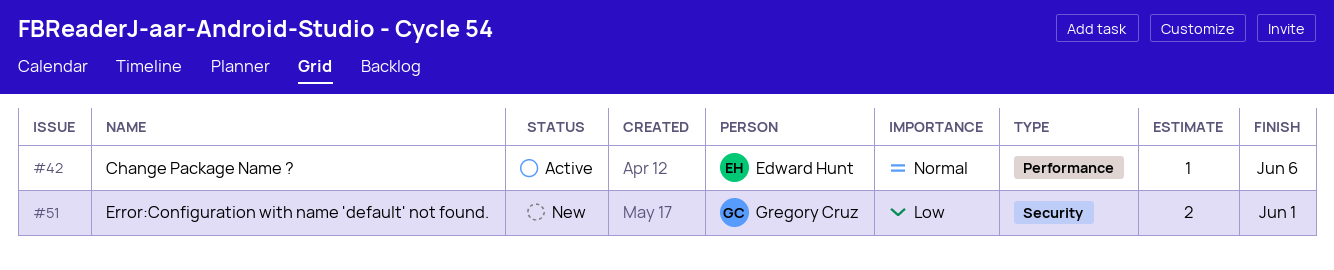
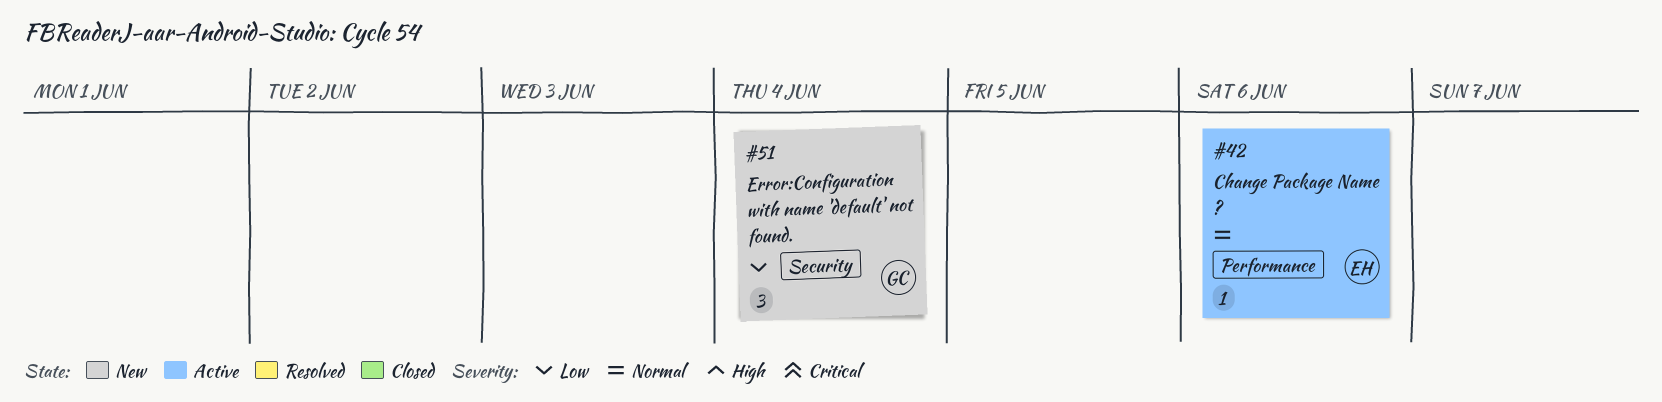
#51, estimate: 2 -> 3
#51, due: Jun 1 -> Jun 4

